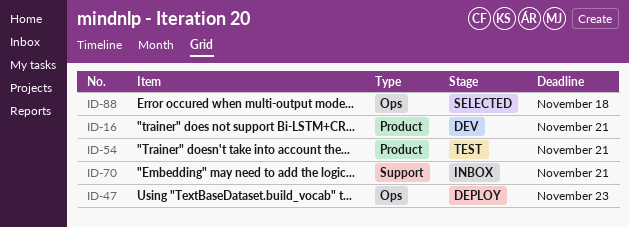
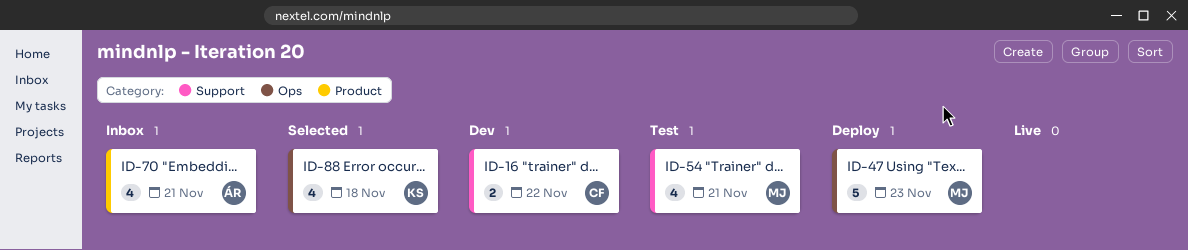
ID-16, label: Product -> Support
ID-16, due: Nov 21 -> Nov 22
ID-54, label: Product -> Support
ID-70, label: Support -> Product

